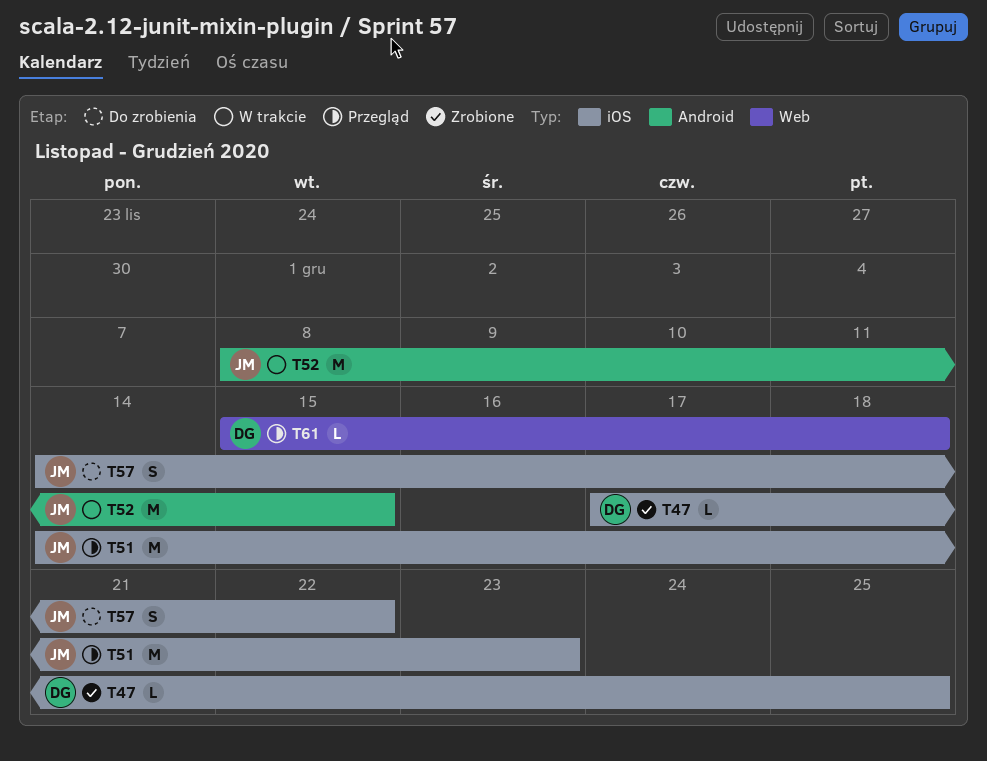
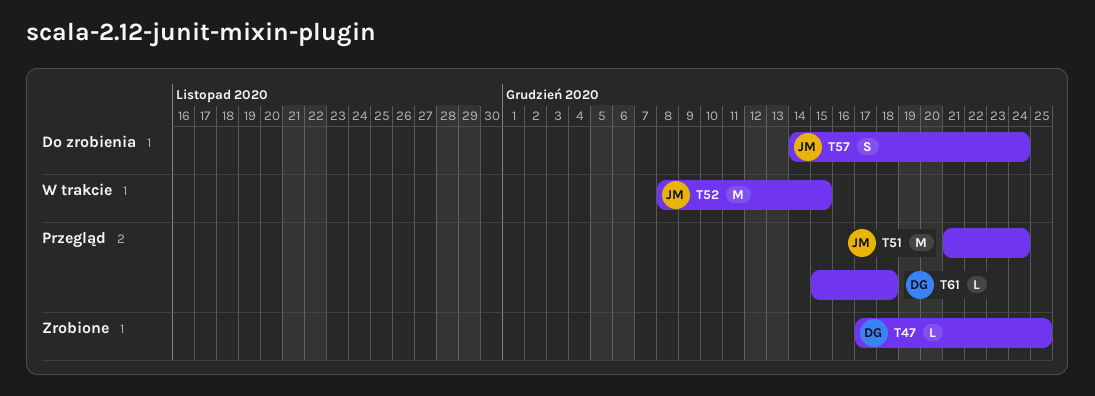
T51, start: Dec 14 -> Dec 21
T51, due: Dec 23 -> Dec 24
T57, due: Dec 22 -> Dec 24

